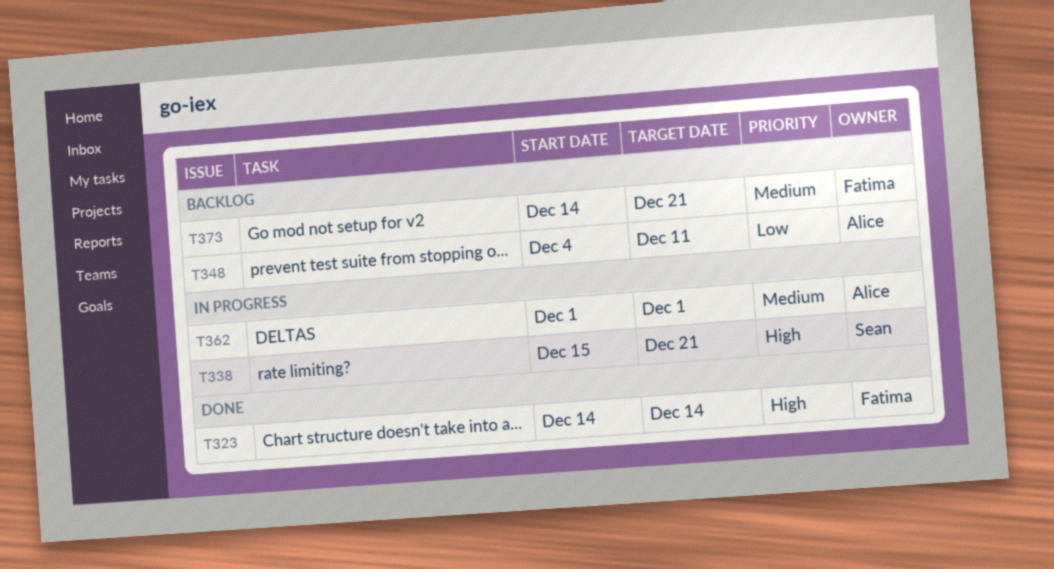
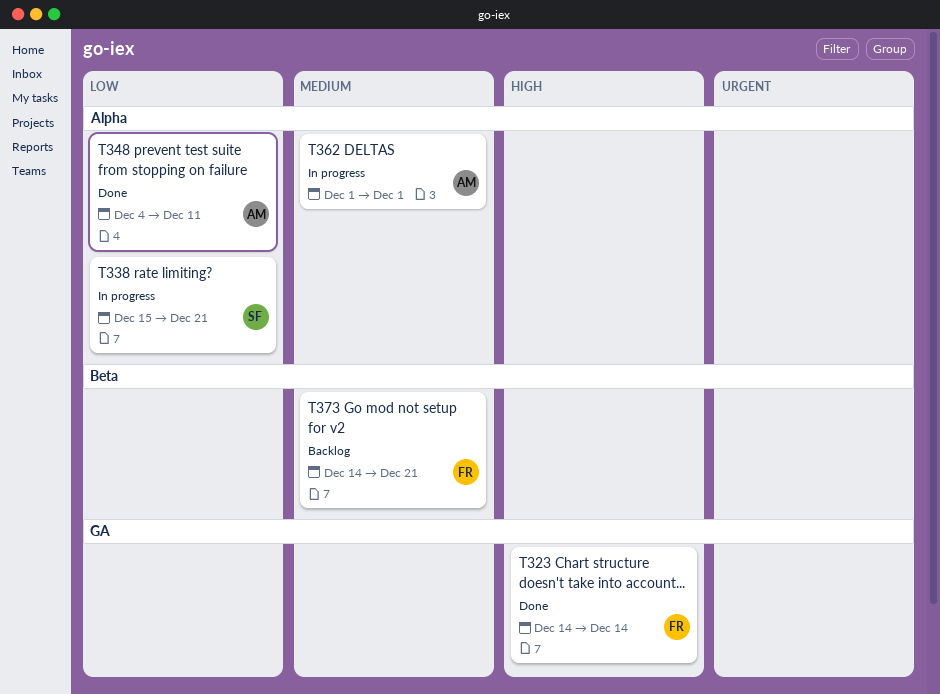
T338, priority: High -> Low
T348, status: Backlog -> Done

